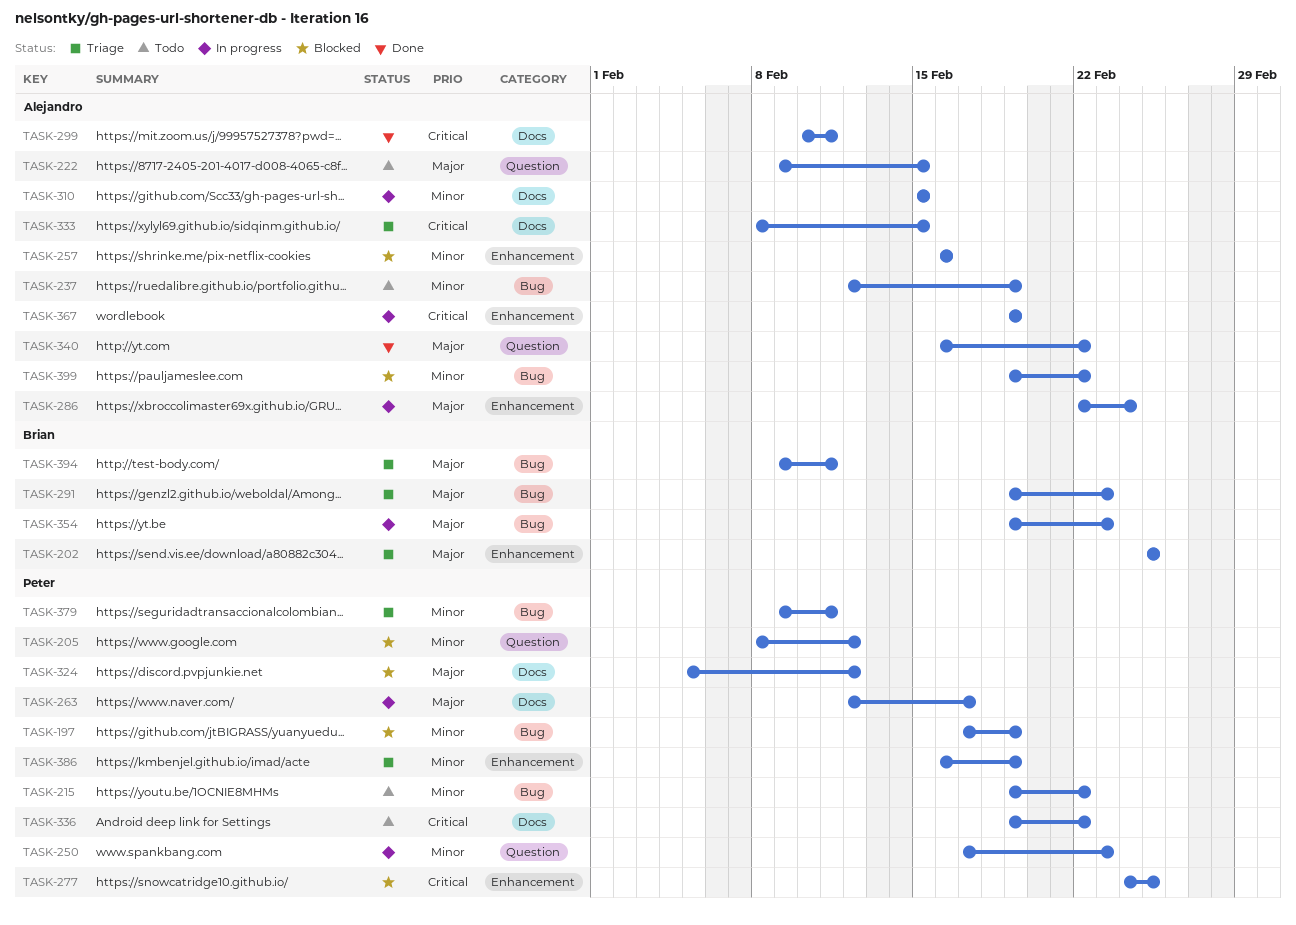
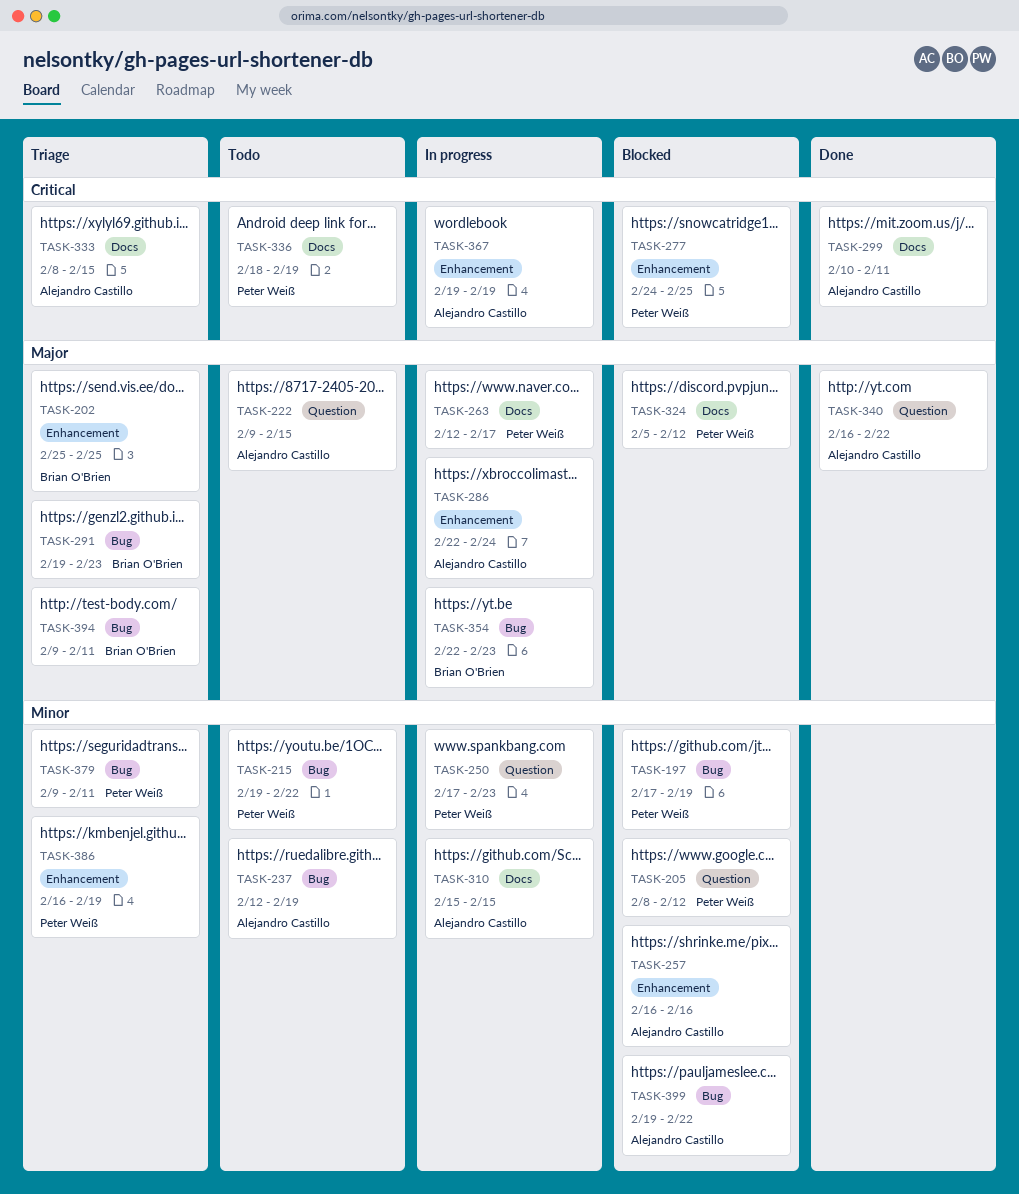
TASK-336, start: Feb 19 -> Feb 18
TASK-336, due: Feb 22 -> Feb 19
TASK-354, start: Feb 19 -> Feb 22

